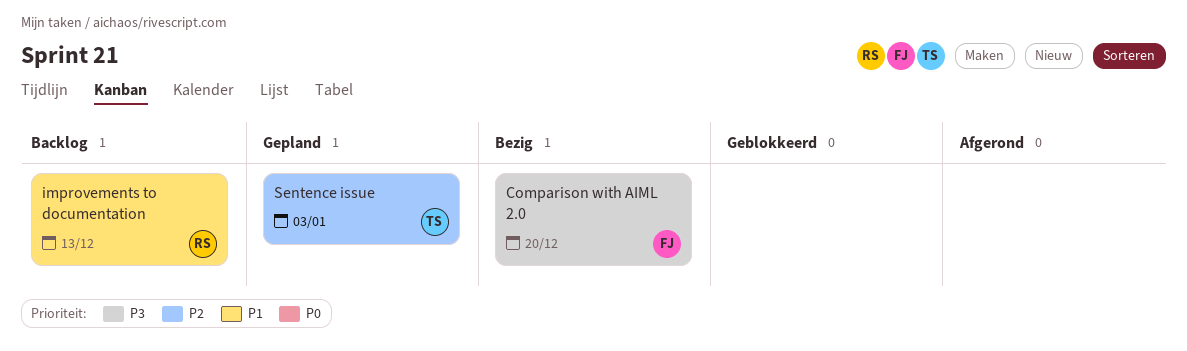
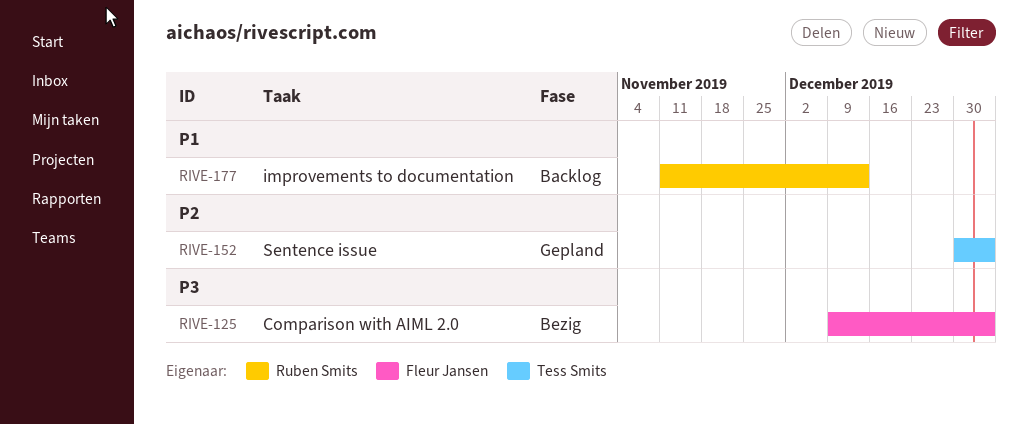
Comparison with AIML 2.0, due: Dec 20 -> Jan 3

